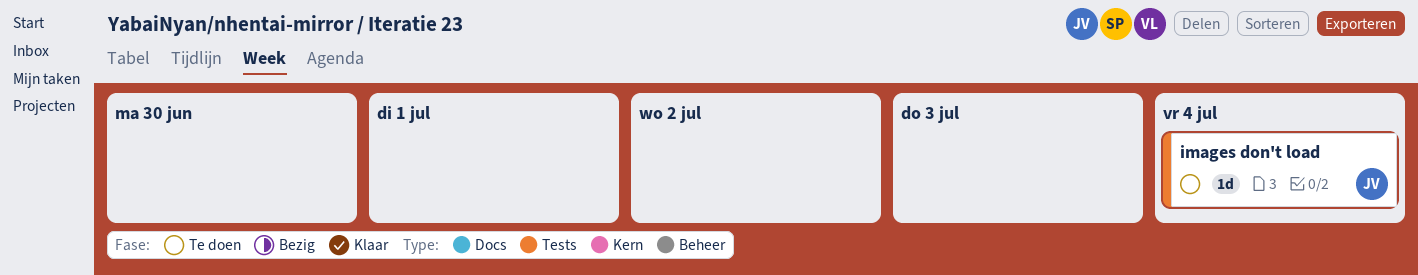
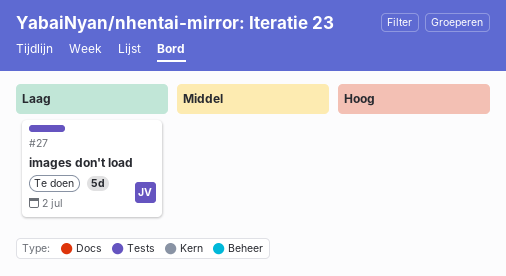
images don't load, estimate: 1d -> 5d
images don't load, due: Jul 4 -> Jul 2

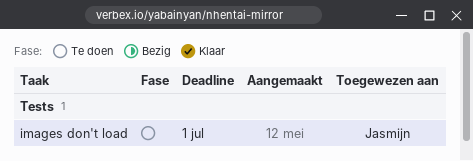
images don't load, due: Jul 2 -> Jul 1

